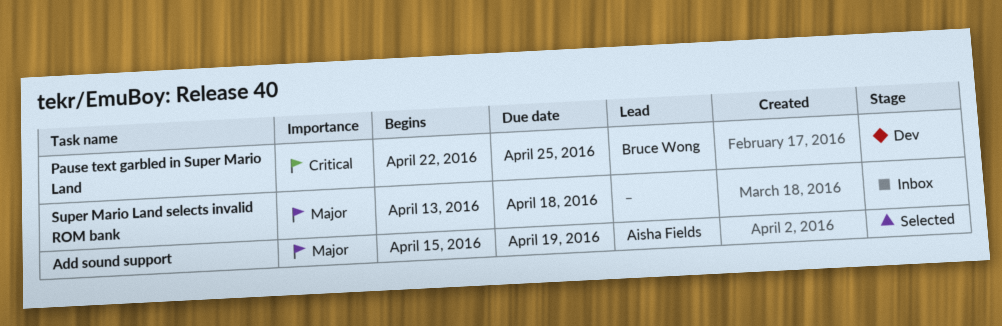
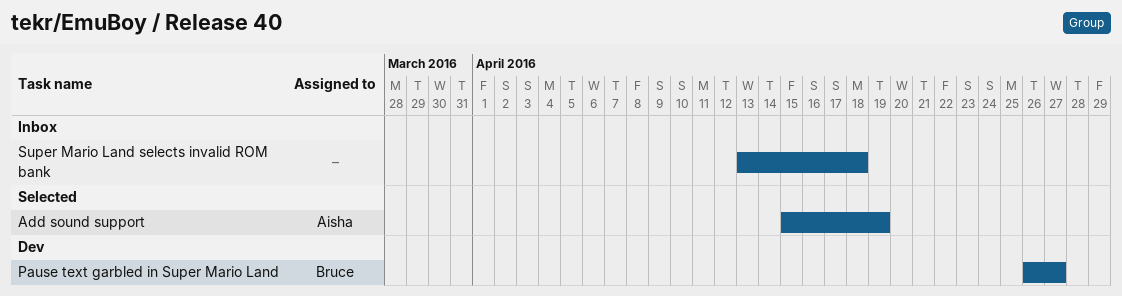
Pause text garbled in Super Mario Land, start: Apr 22 -> Apr 26
Pause text garbled in Super Mario Land, due: Apr 25 -> Apr 27

